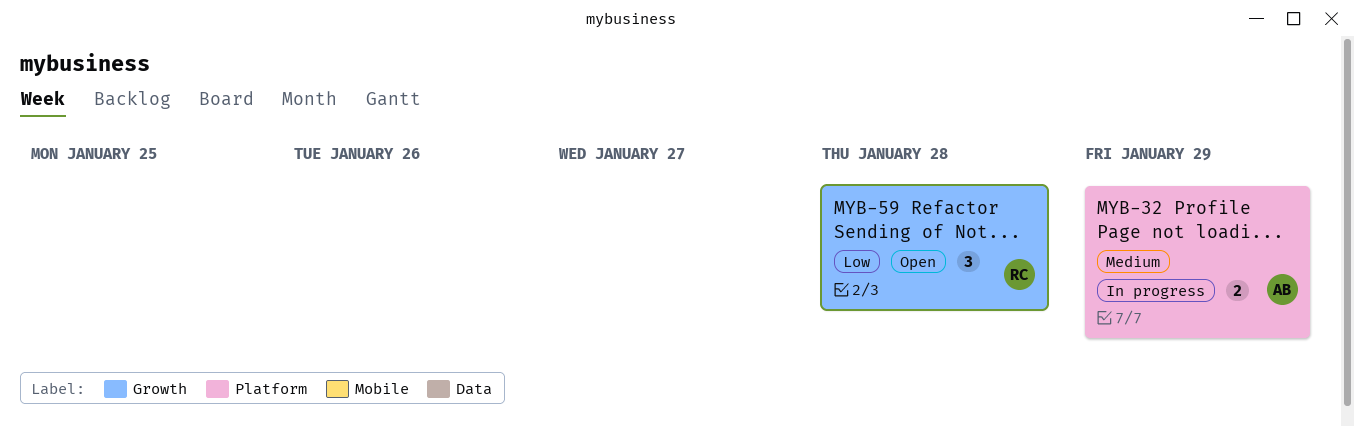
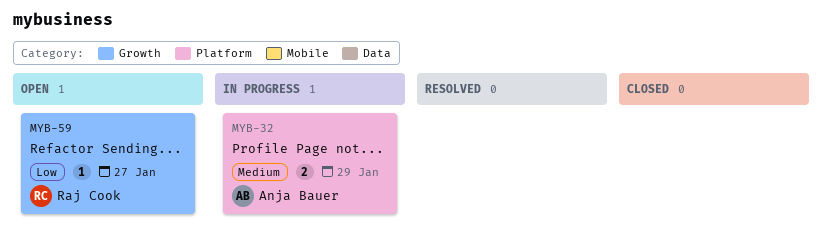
MYB-59, estimate: 3 -> 1
MYB-59, due: Jan 28 -> Jan 27

